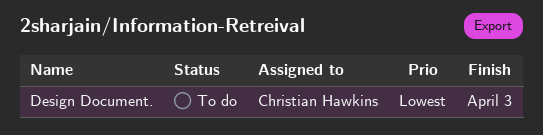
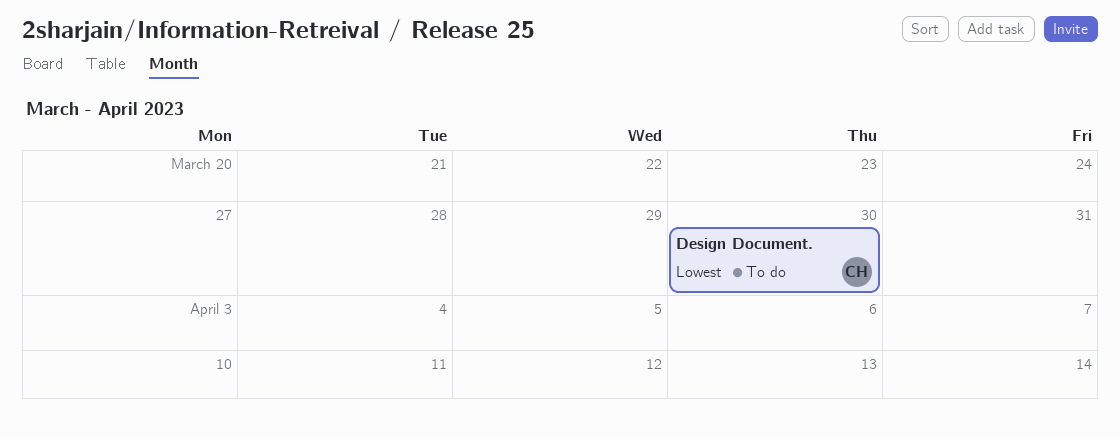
Design Document., due: Apr 3 -> Mar 30

